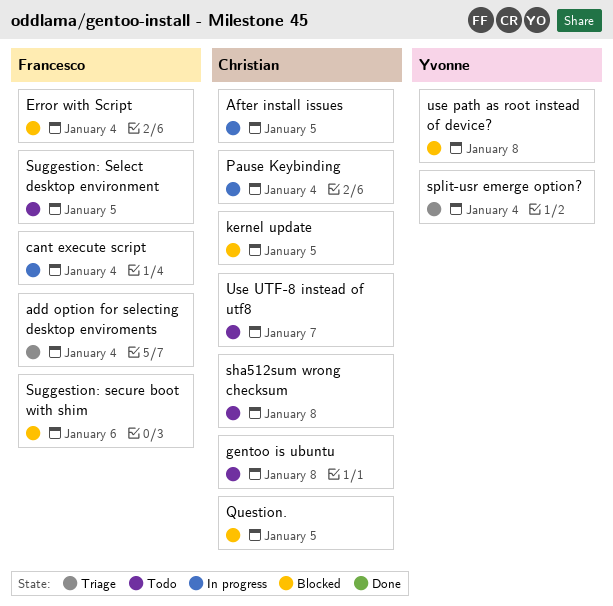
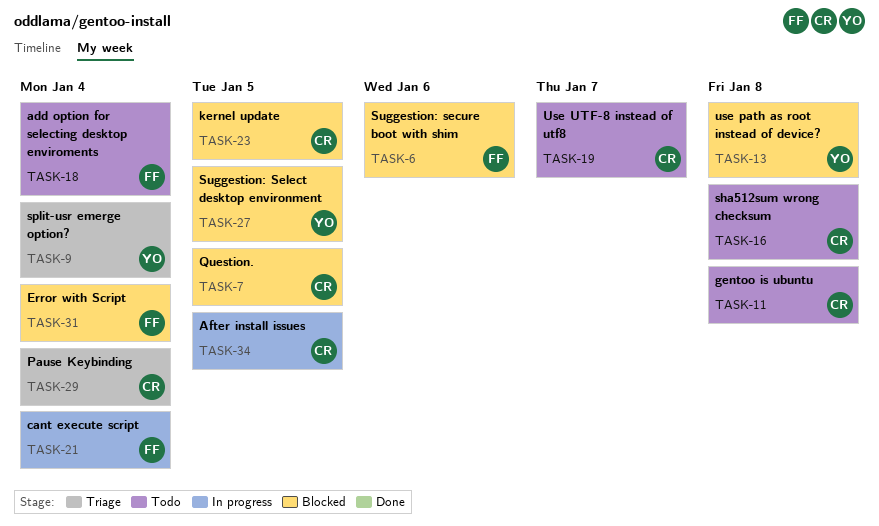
add option for selecting desktop enviroments, status: Triage -> Todo
Pause Keybinding, status: In progress -> Triage
Suggestion: Select desktop environment, status: Todo -> Blocked
Suggestion: Select desktop environment, owner: Francesco -> Yvonne

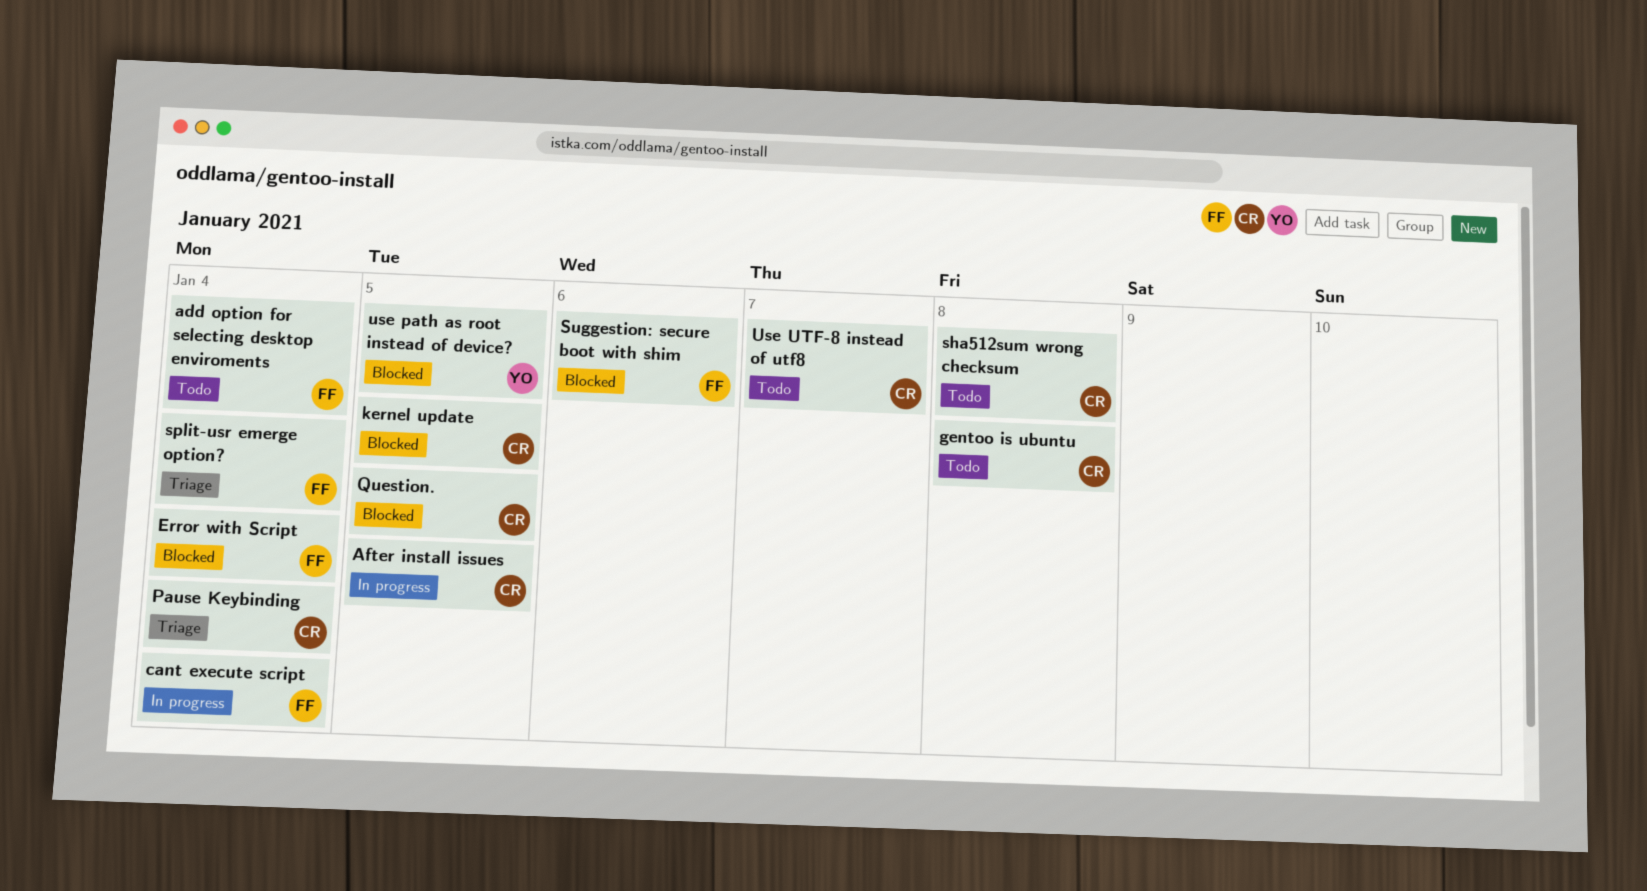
split-usr emerge option?, owner: YO -> FF
Suggestion: Select desktop environment: present -> none
use path as root instead of device?, due: Jan 8 -> Jan 5

